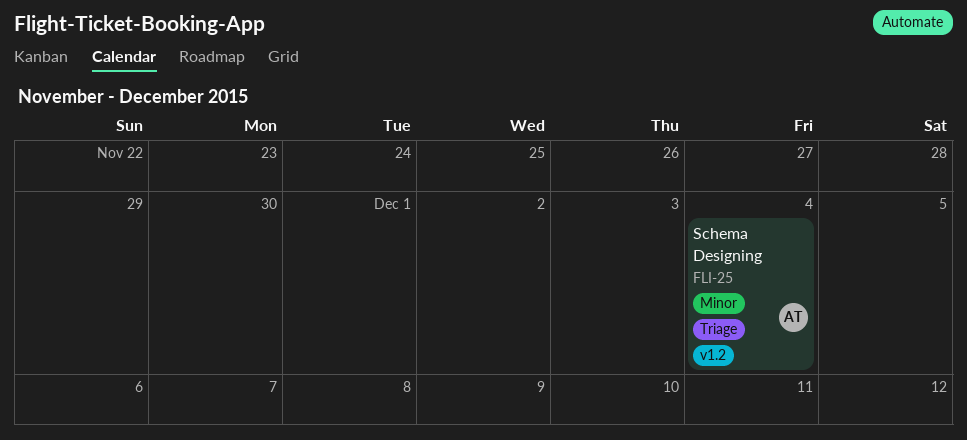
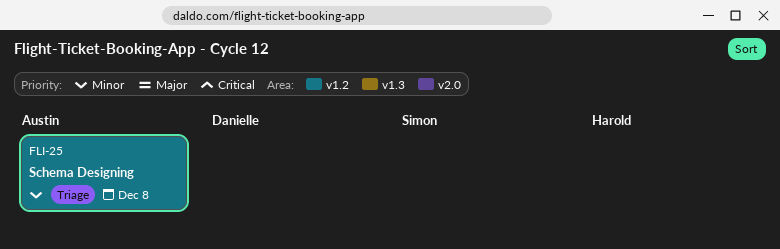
FLI-25, due: Dec 4 -> Dec 8

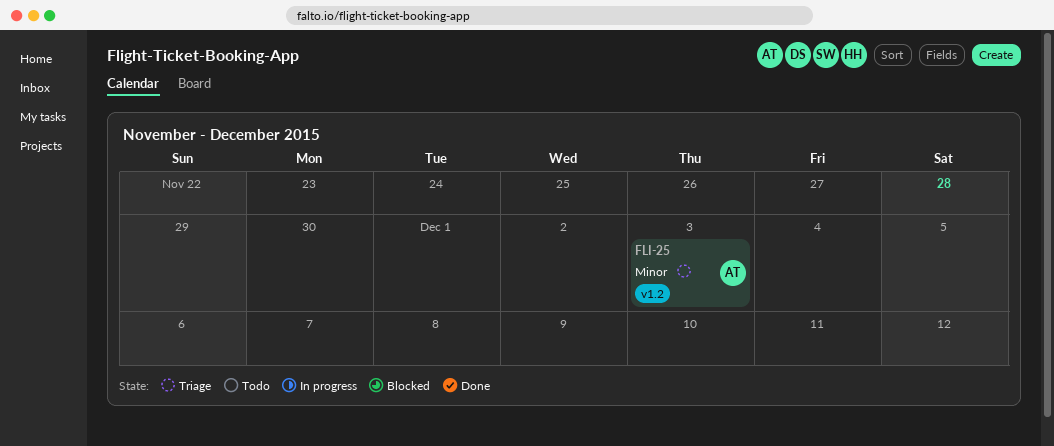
FLI-25, due: Dec 8 -> Dec 3

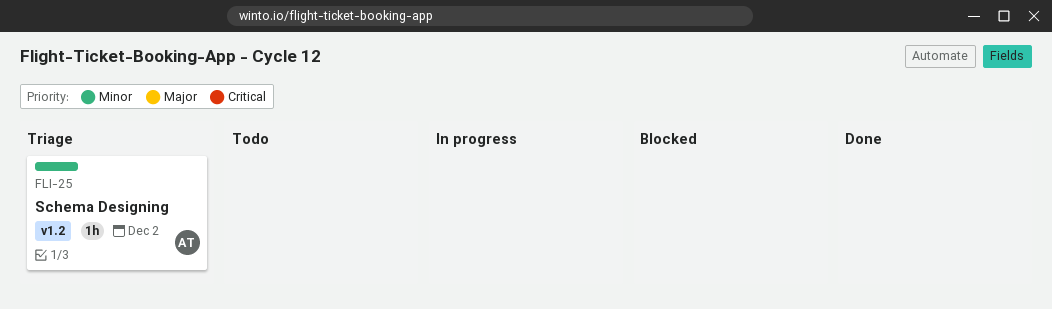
FLI-25, due: Dec 3 -> Dec 2

